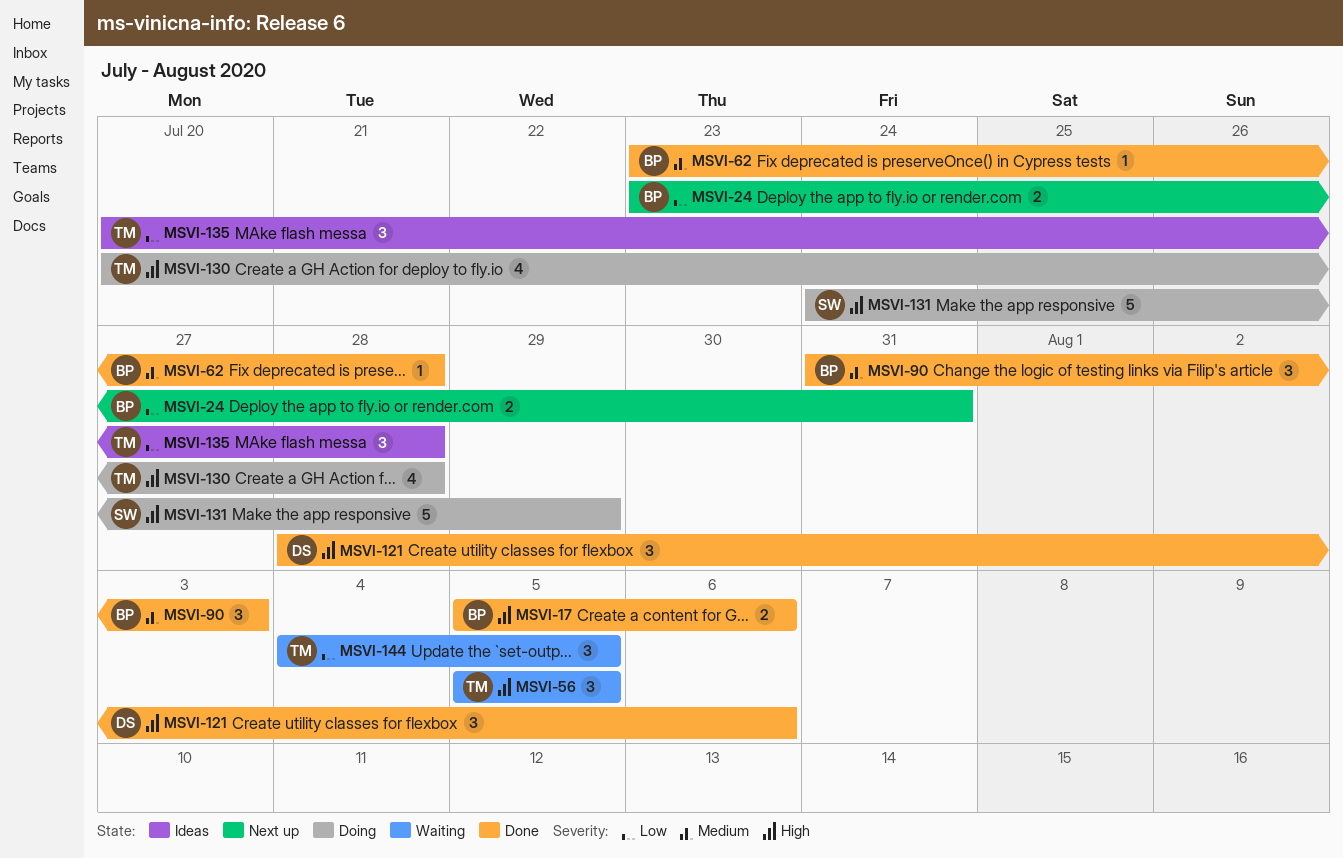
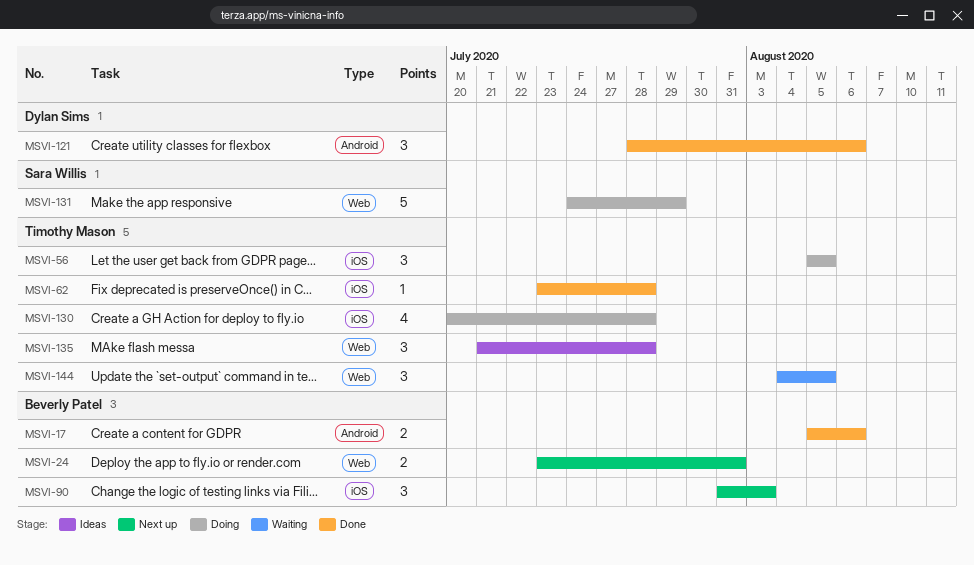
MSVI-56, status: Waiting -> Doing
MSVI-62, owner: Beverly Patel -> Timothy Mason
MSVI-90, status: Done -> Next up
MSVI-135, start: Jul 20 -> Jul 21

